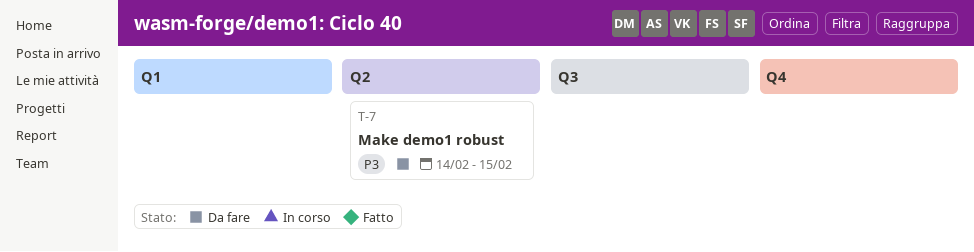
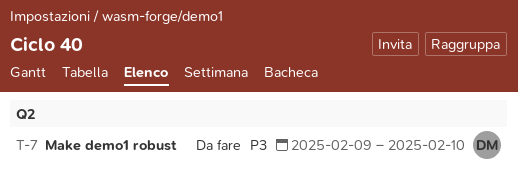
T-7, start: Feb 14 -> Feb 9
T-7, due: Feb 15 -> Feb 10

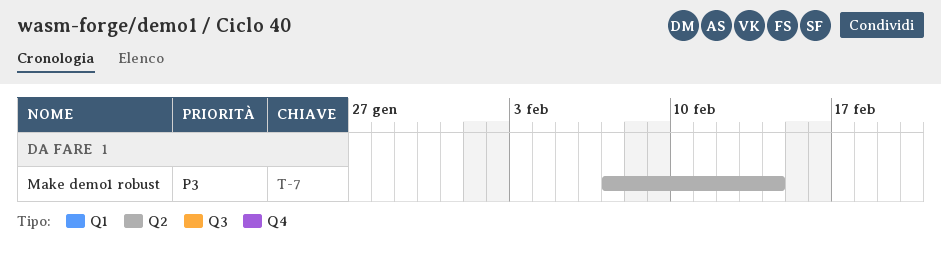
T-7, start: Feb 9 -> Feb 7
T-7, due: Feb 10 -> Feb 14

